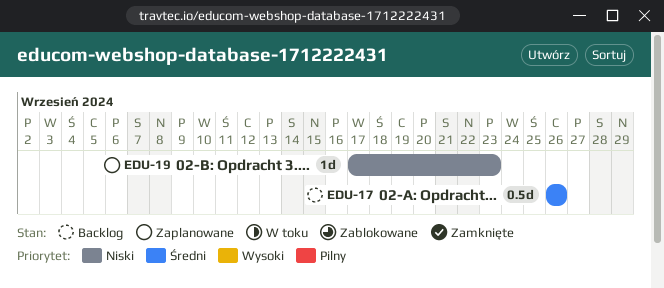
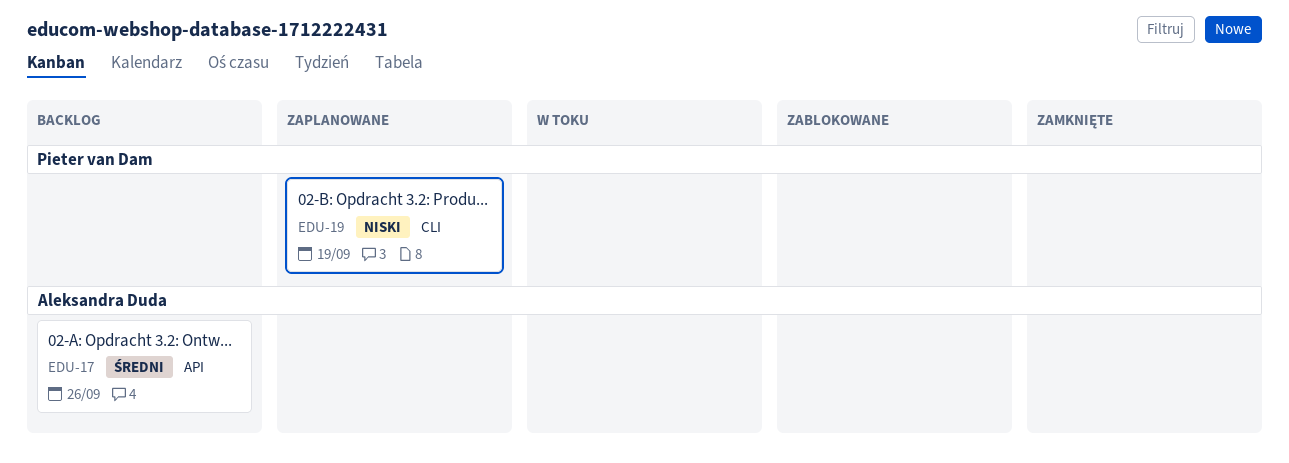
EDU-19, due: Sep 23 -> Sep 19

